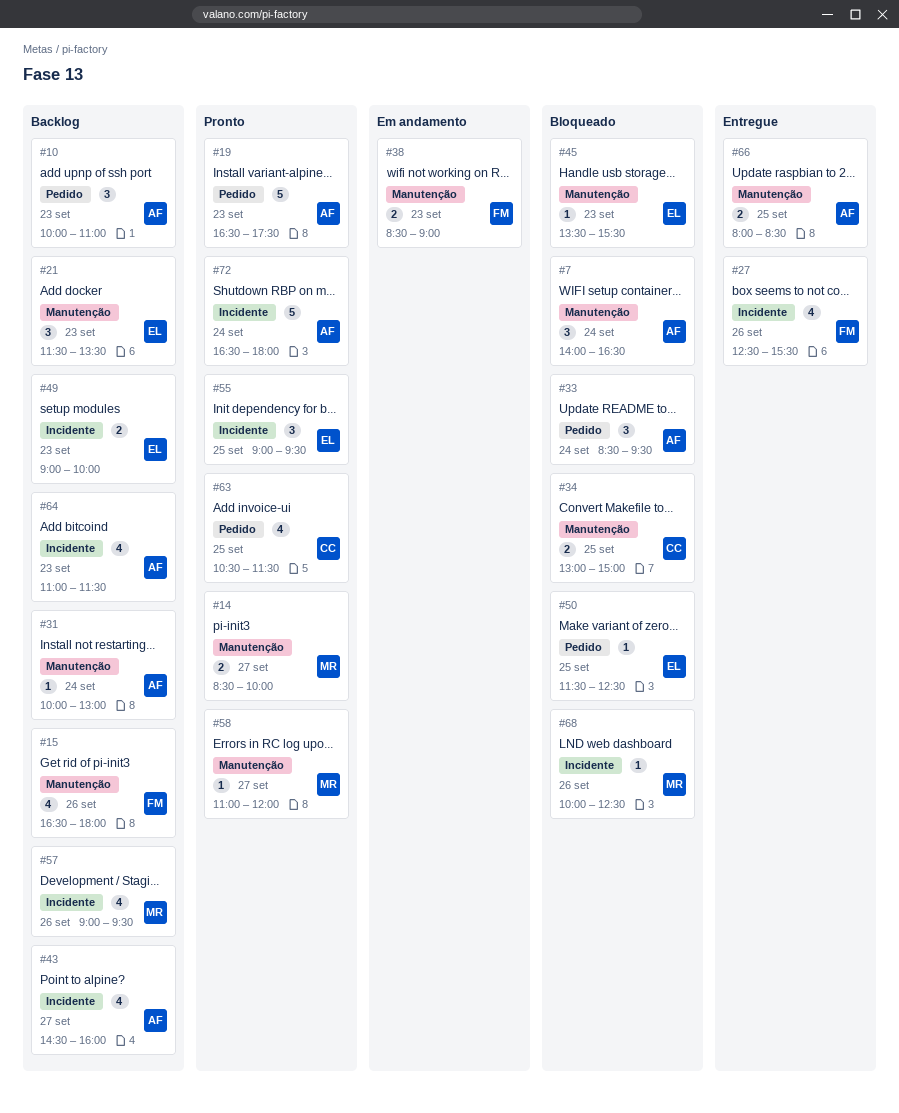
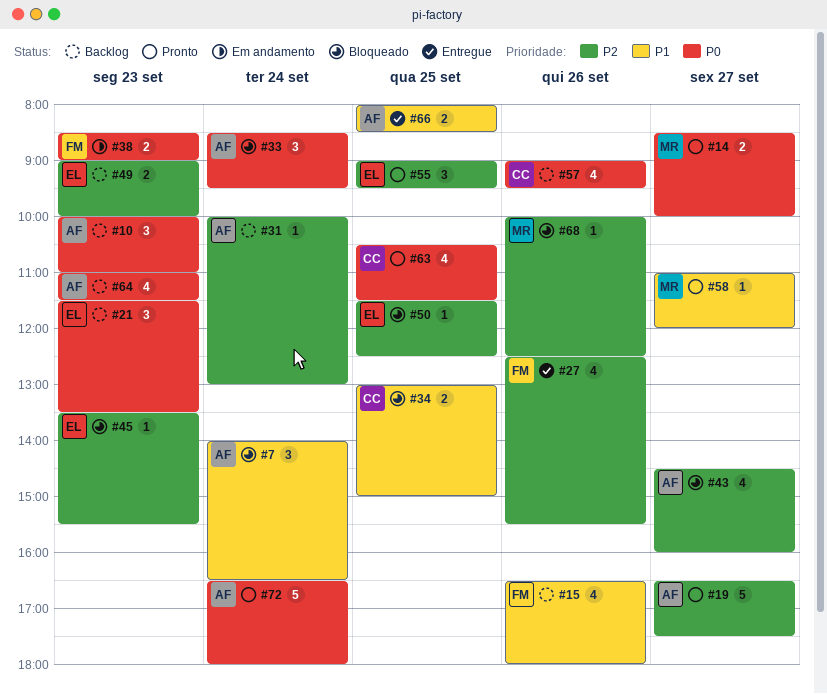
#19, day: Sep 23 -> Sep 27
#43, status: Backlog -> Bloqueado
#57, owner: MR -> CC

